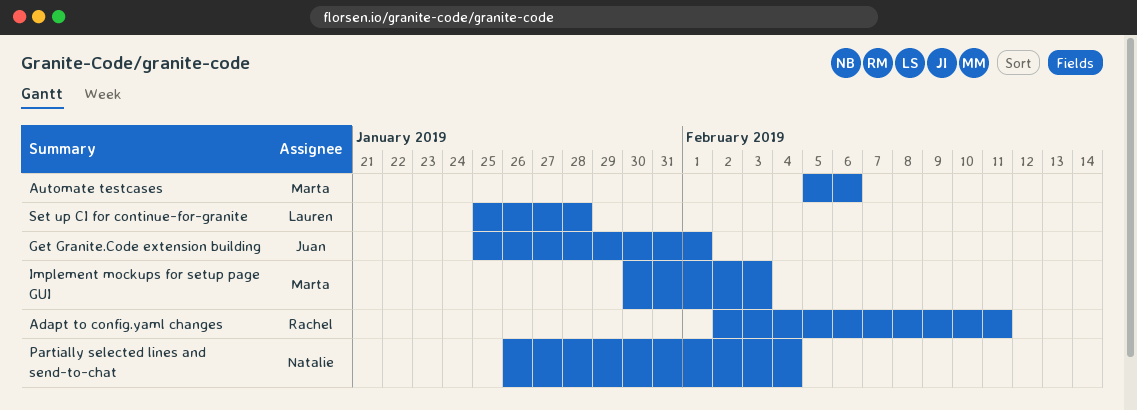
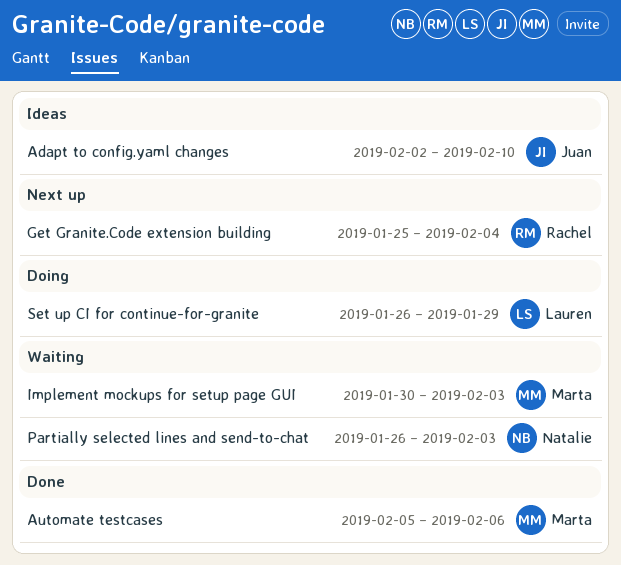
Adapt to config.yaml changes, owner: Rachel -> Juan
Adapt to config.yaml changes, due: Feb 11 -> Feb 10
Get Granite.Code extension building, owner: Juan -> Rachel
Get Granite.Code extension building, due: Feb 1 -> Feb 4
Partially selected lines and send-to-chat, due: Feb 4 -> Feb 3
Set up CI for continue-for-granite, start: Jan 25 -> Jan 26
Set up CI for continue-for-granite, due: Jan 28 -> Jan 29

